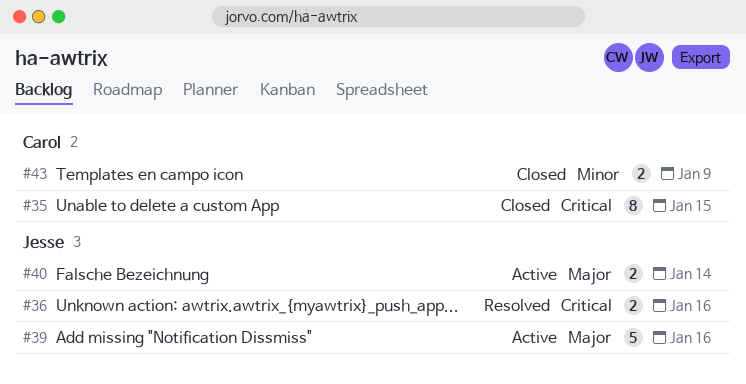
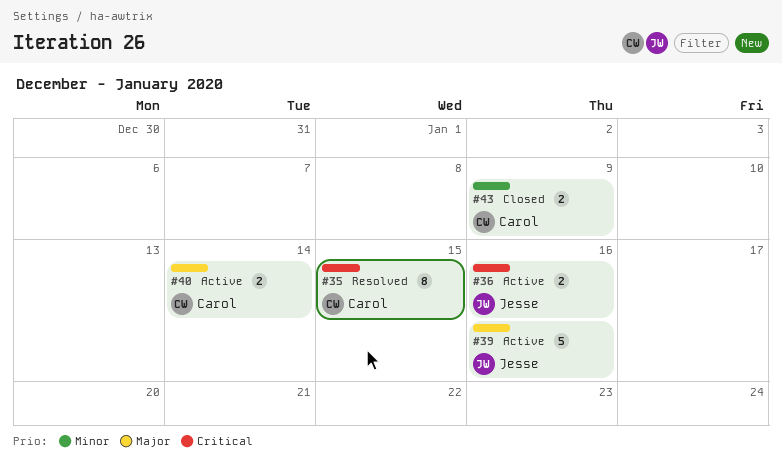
#35, status: Closed -> Resolved
#36, status: Resolved -> Active
#40, owner: Jesse -> Carol

